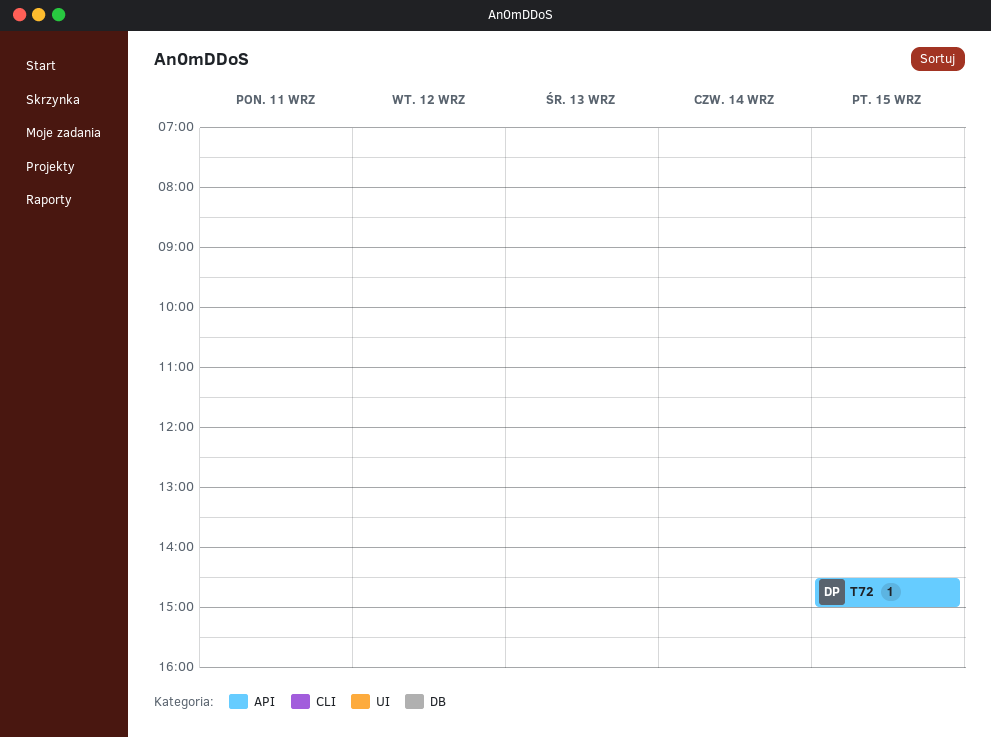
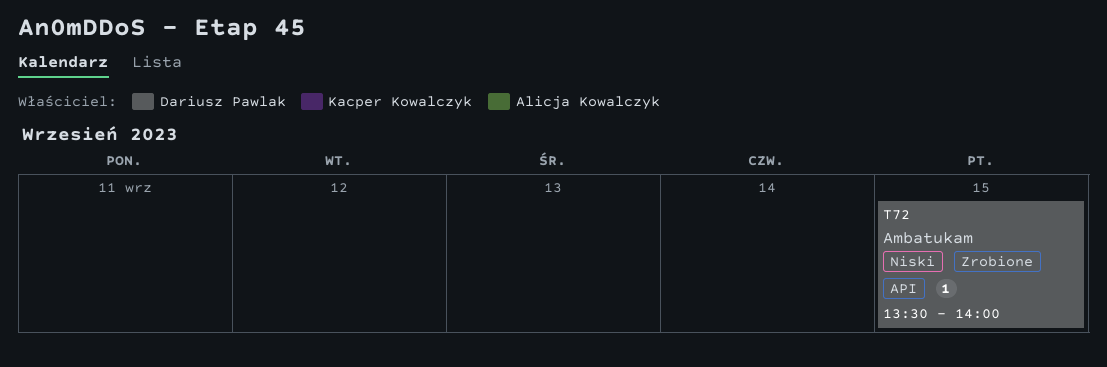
T72, begins: 14:30 -> 13:30
T72, ends: 15:00 -> 14:00

